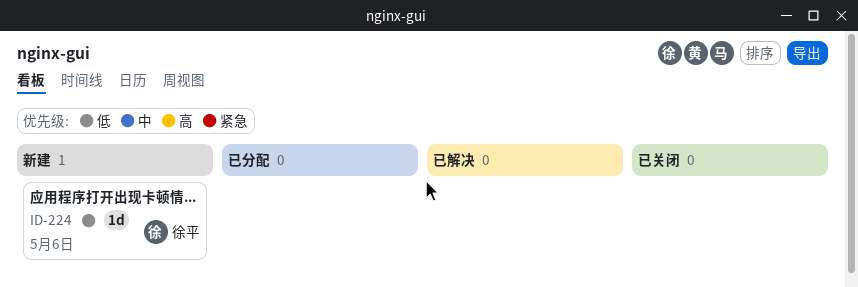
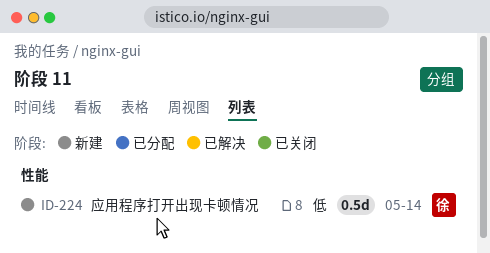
ID-224, estimate: 1d -> 0.5d
ID-224, due: May 6 -> May 14

